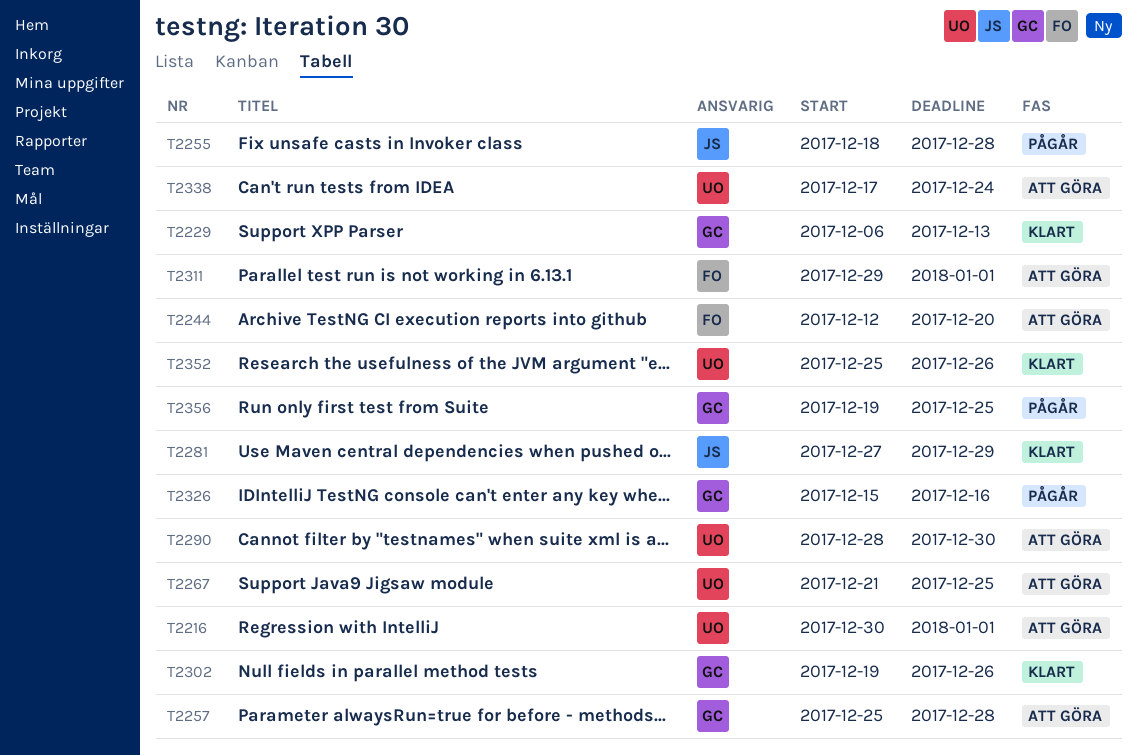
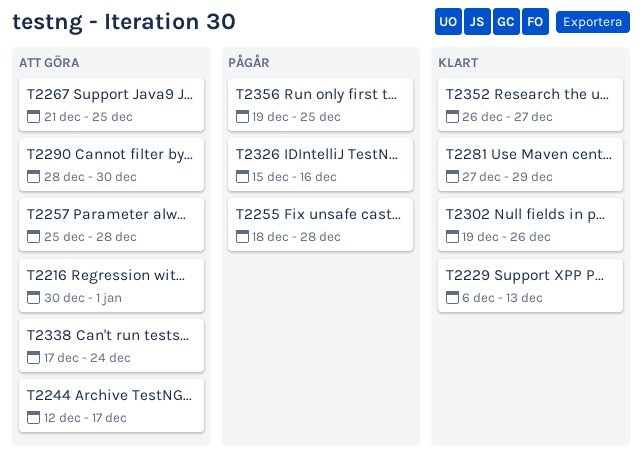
T2244, due: Dec 20 -> Dec 17
T2311: present -> none
T2352, start: Dec 25 -> Dec 26
T2352, due: Dec 26 -> Dec 27

